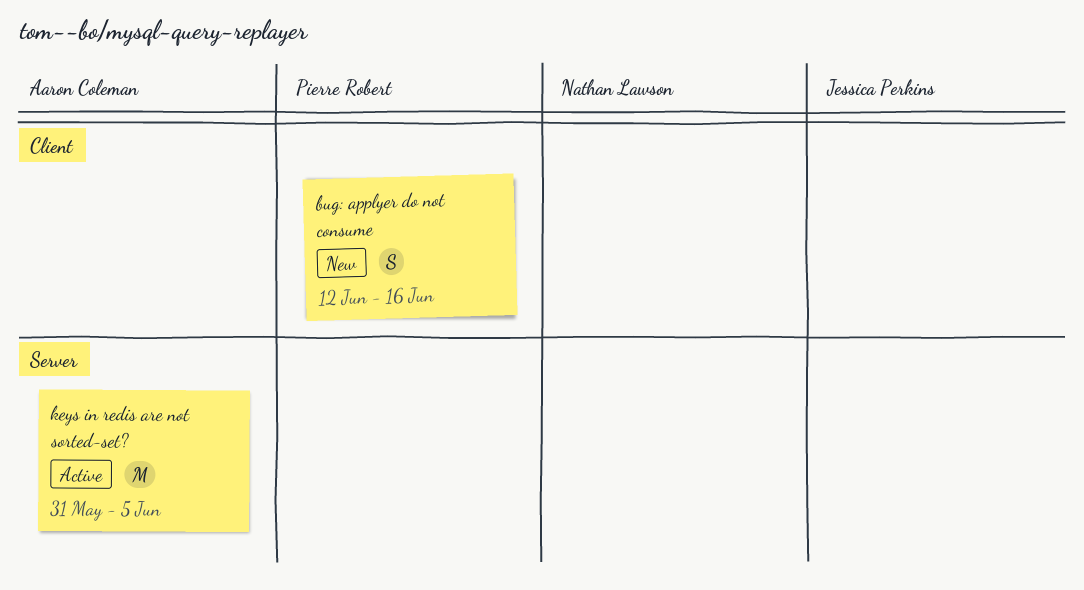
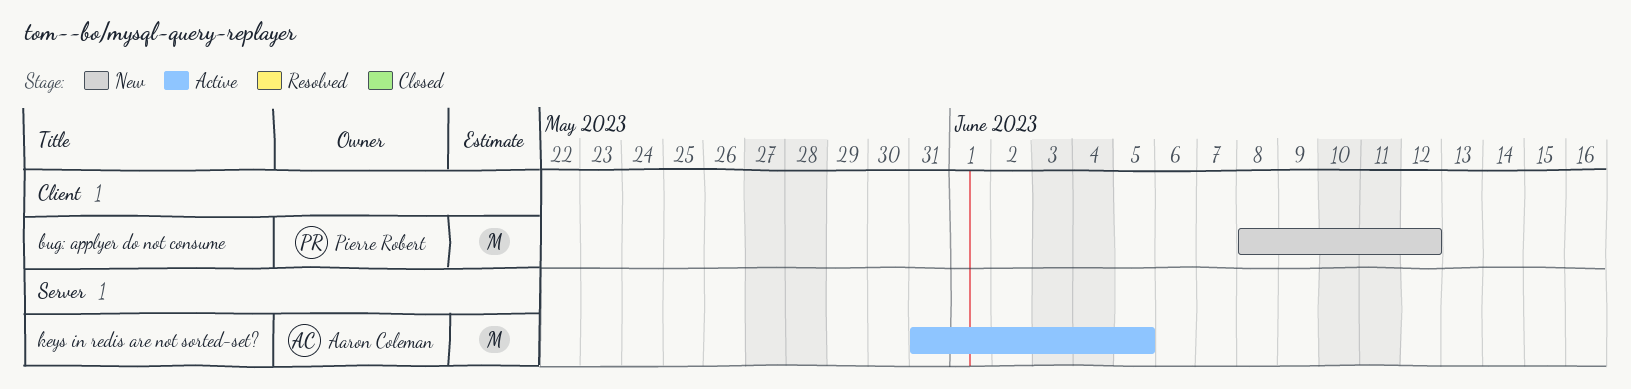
bug: applyer do not consume, estimate: S -> M
bug: applyer do not consume, start: Jun 12 -> Jun 8
bug: applyer do not consume, due: Jun 16 -> Jun 12

